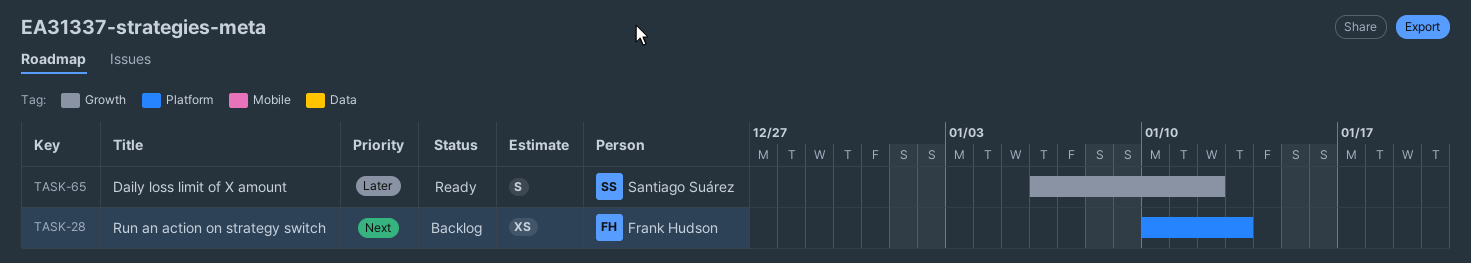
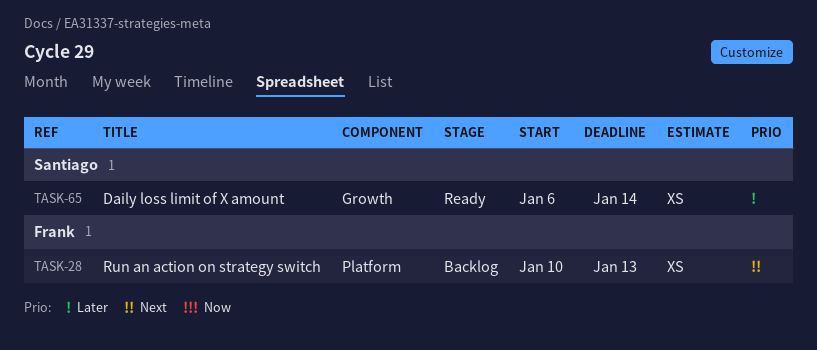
TASK-65, estimate: S -> XS
TASK-65, due: Jan 12 -> Jan 14

